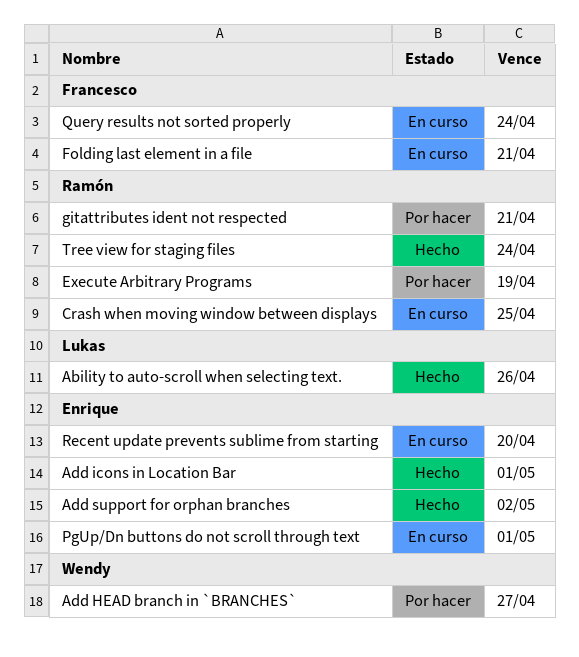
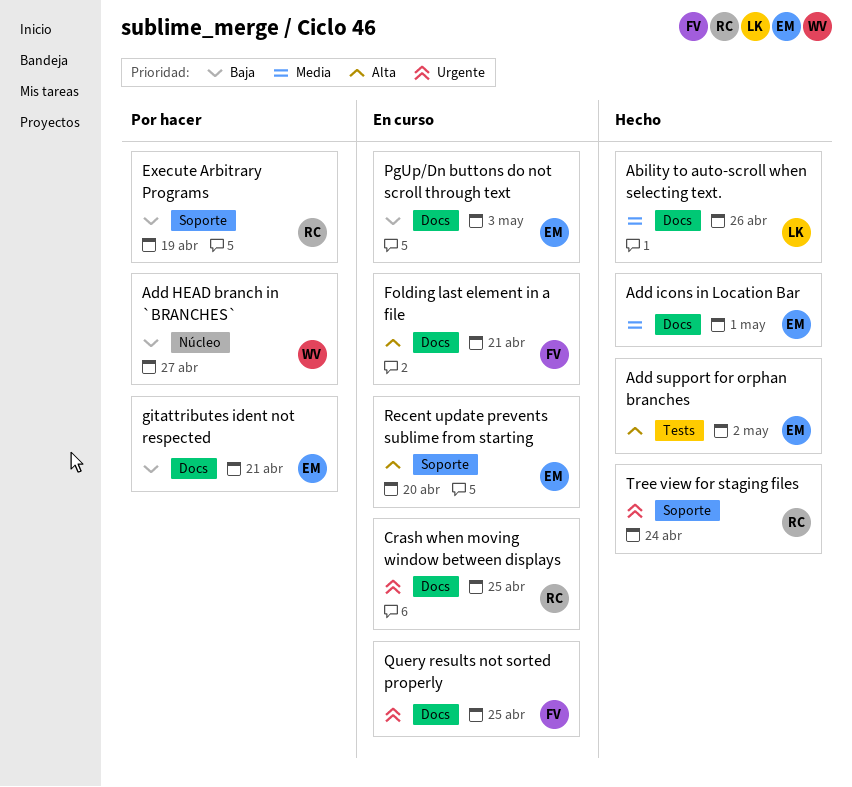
gitattributes ident not respected, owner: Ramón -> Enrique
PgUp/Dn buttons do not scroll through text, due: May 1 -> May 3
Query results not sorted properly, due: Apr 24 -> Apr 25

